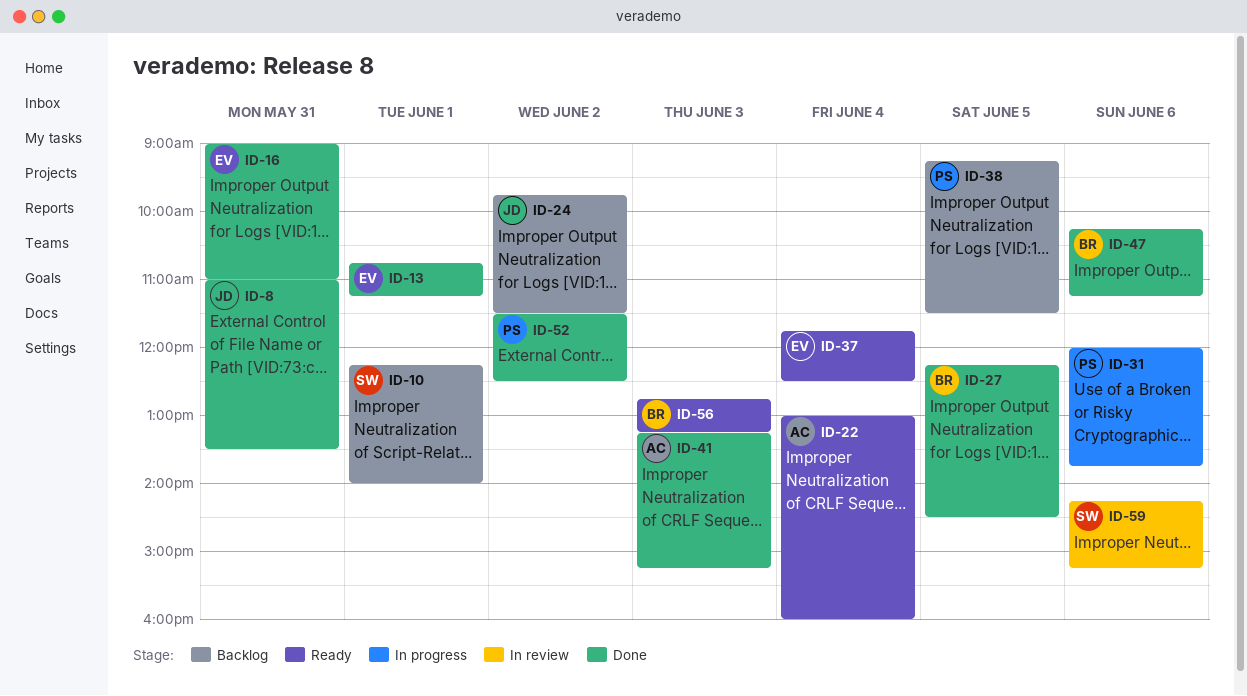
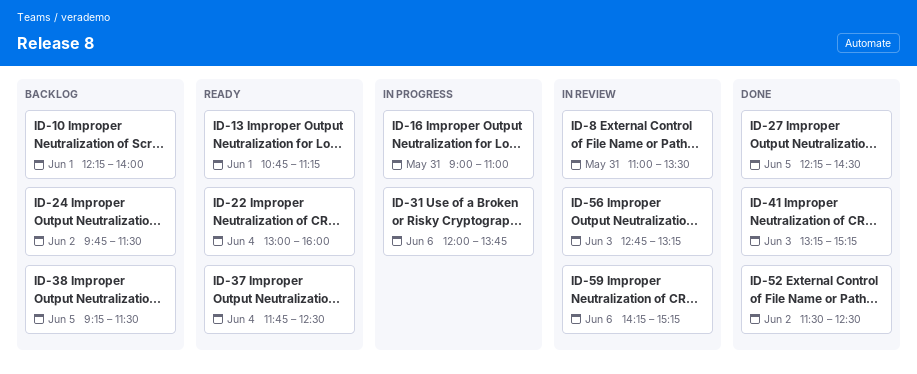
ID-8, status: Done -> In review
ID-13, status: Done -> Ready
ID-16, status: Done -> In progress
ID-47: present -> none
ID-56, status: Ready -> In review

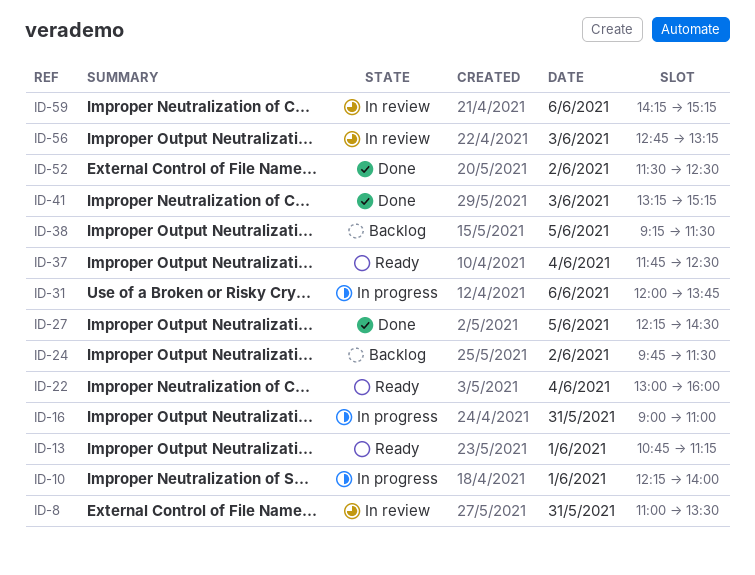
ID-10, status: Backlog -> In progress

